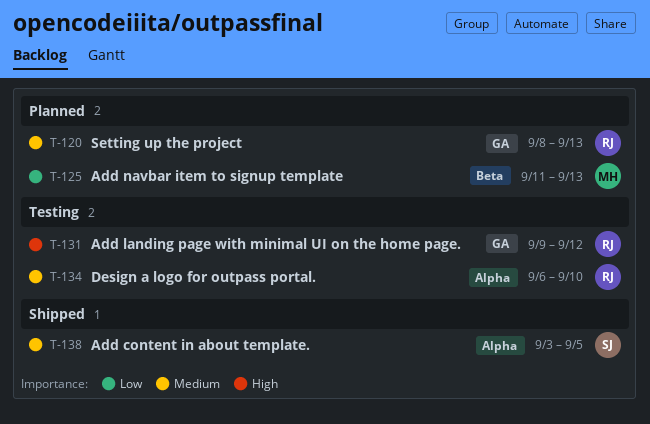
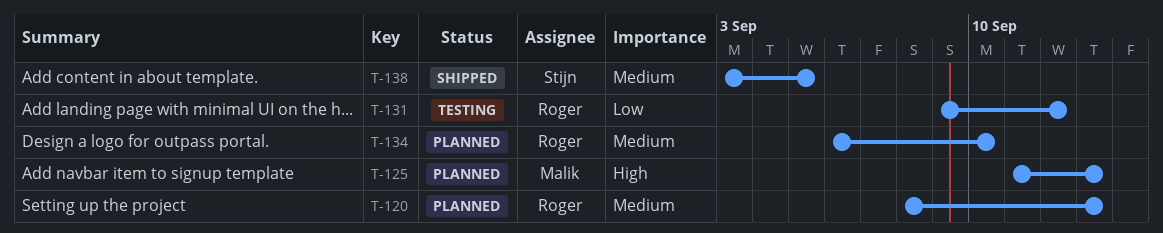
T-125, priority: Low -> High
T-131, priority: High -> Low
T-134, status: Testing -> Planned

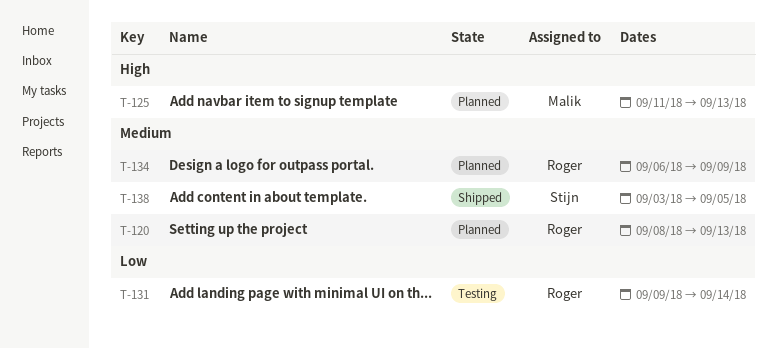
T-131, due: Sep 12 -> Sep 14
T-134, due: Sep 10 -> Sep 9

